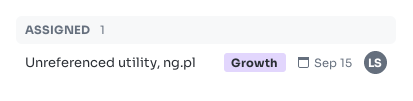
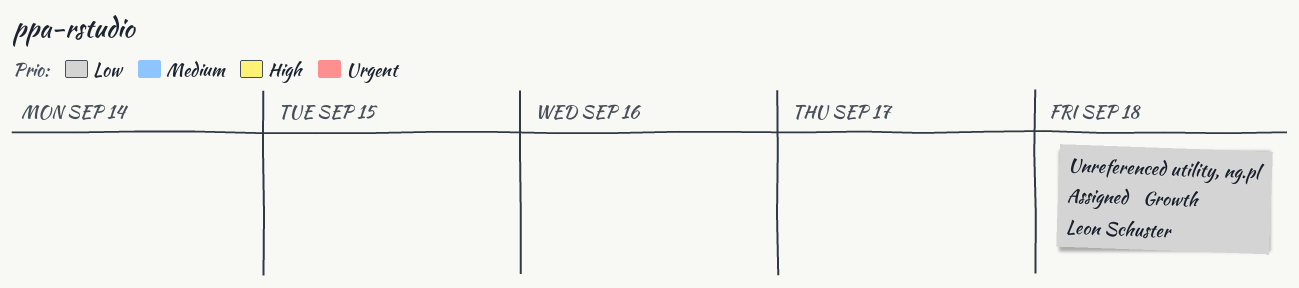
Unreferenced utility, ng.pl, due: Sep 15 -> Sep 18

